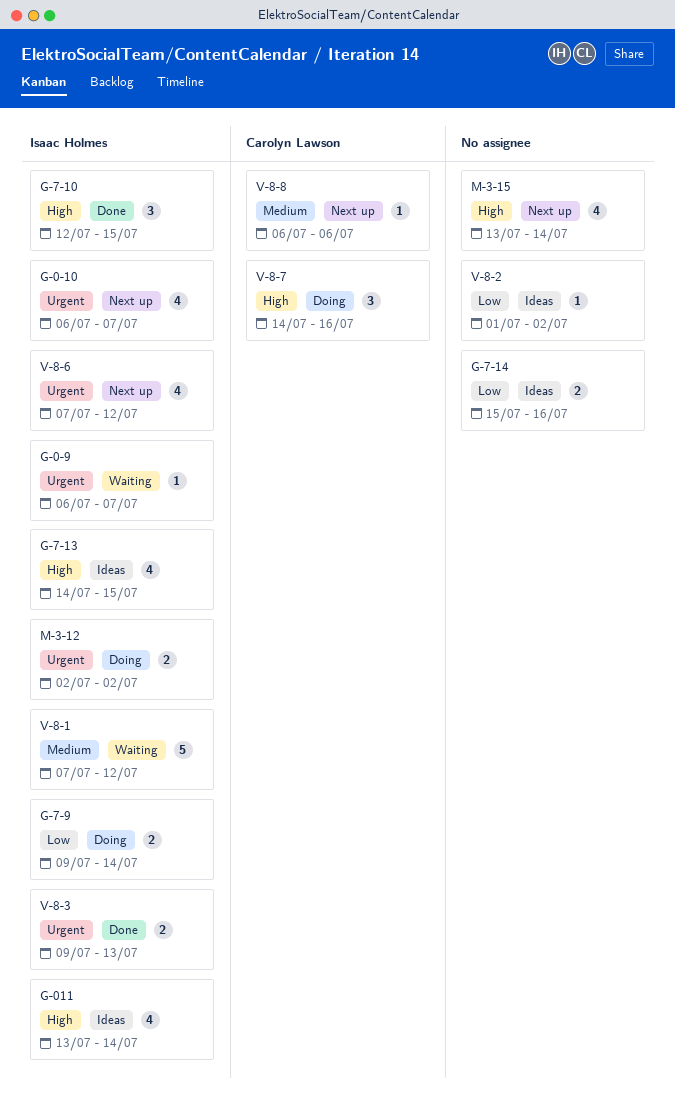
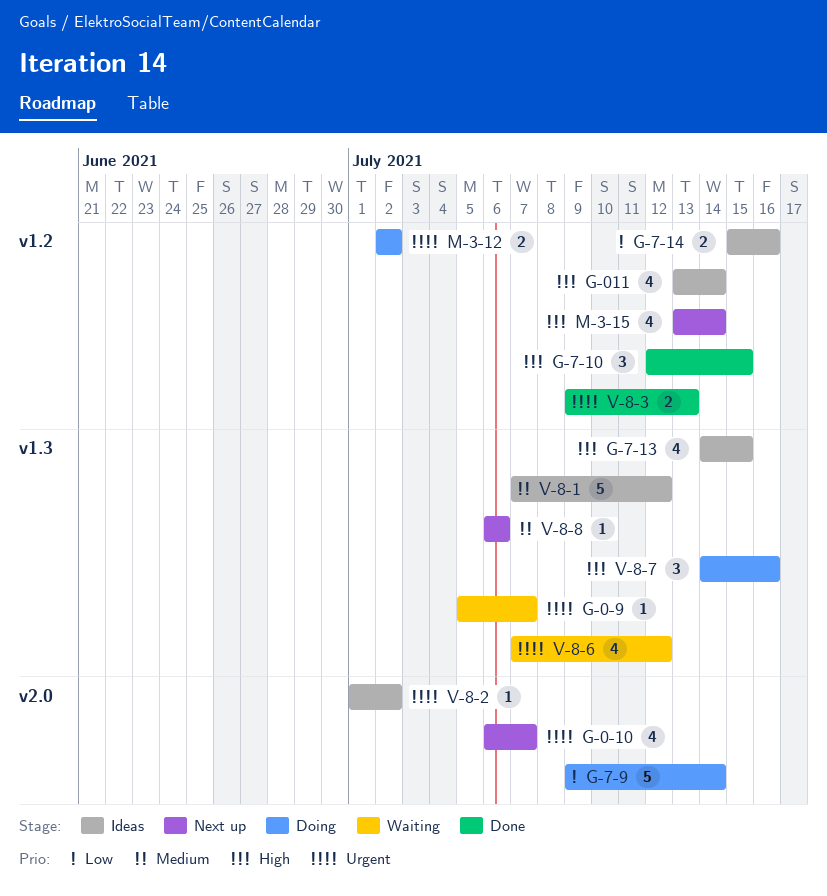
G-0-9, start: Jul 6 -> Jul 5
G-7-9, estimate: 2 -> 5
V-8-1, status: Waiting -> Ideas
V-8-2, priority: Low -> Urgent
V-8-6, status: Next up -> Waiting

